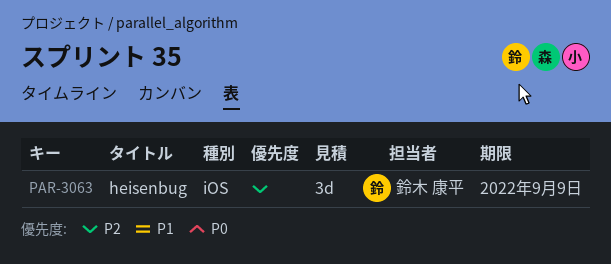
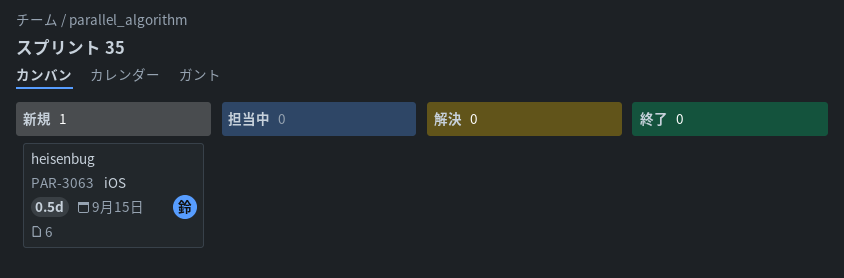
PAR-3063, estimate: 3d -> 0.5d
PAR-3063, due: Sep 9 -> Sep 15

